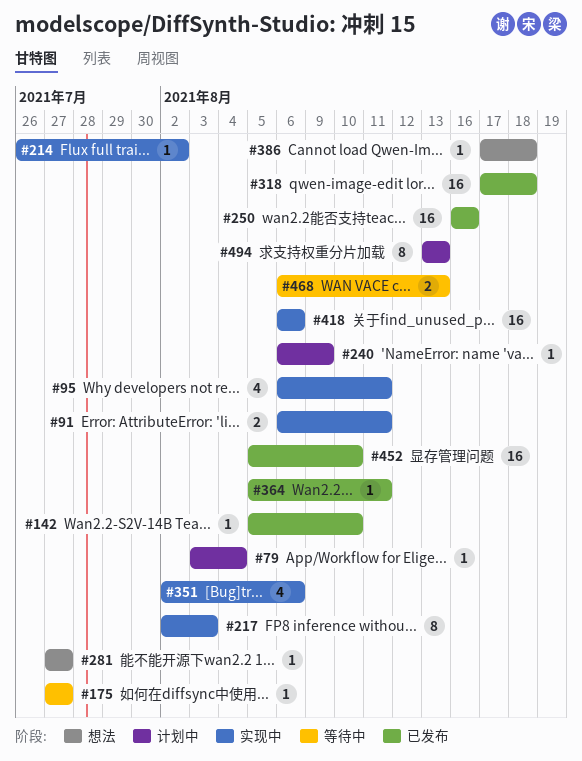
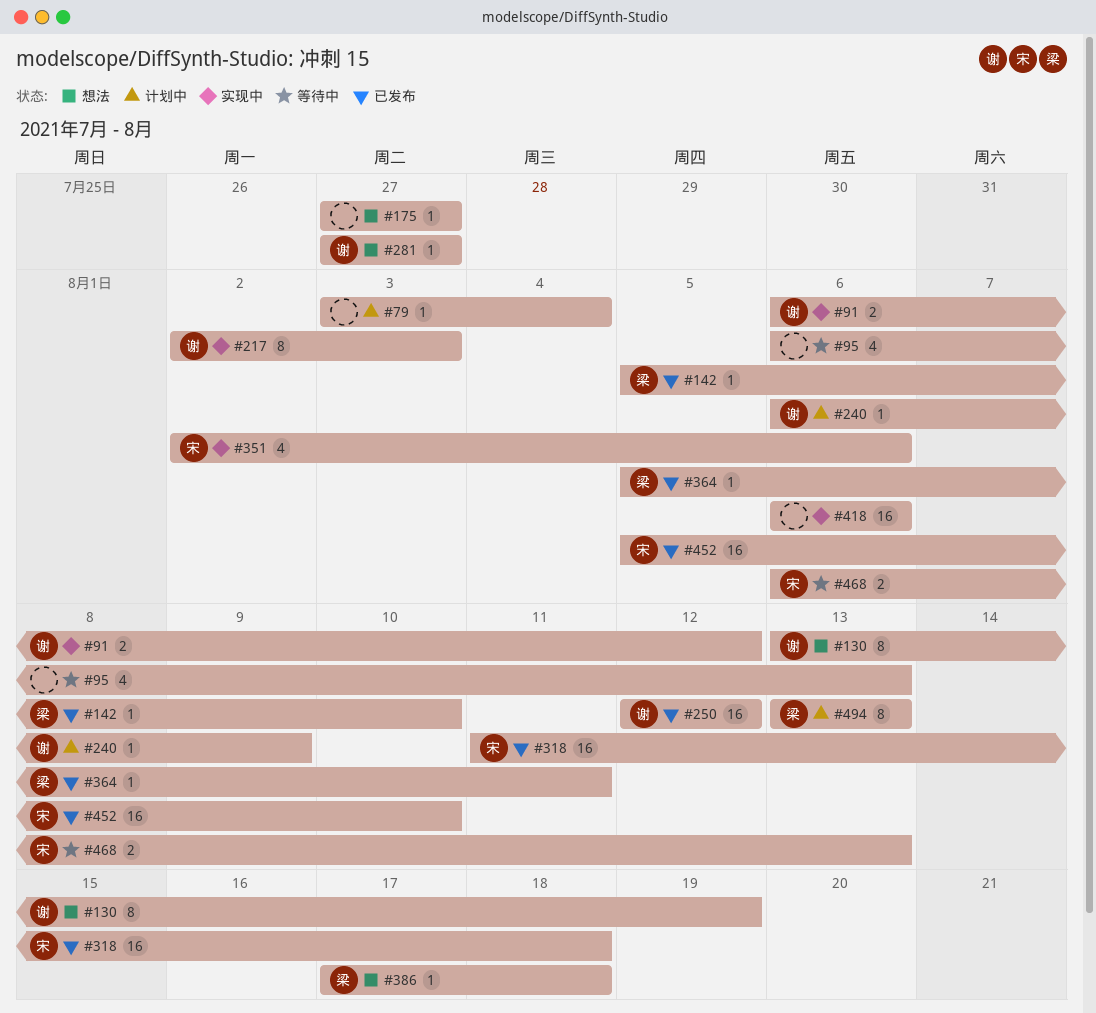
#91, due: Aug 11 -> Aug 12
#95, status: 实现中 -> 等待中
#95, due: Aug 11 -> Aug 13
#130: none -> present
#175, status: 等待中 -> 想法
#214: present -> none
#250, start: Aug 16 -> Aug 12
#250, due: Aug 16 -> Aug 12
#318, start: Aug 17 -> Aug 11

